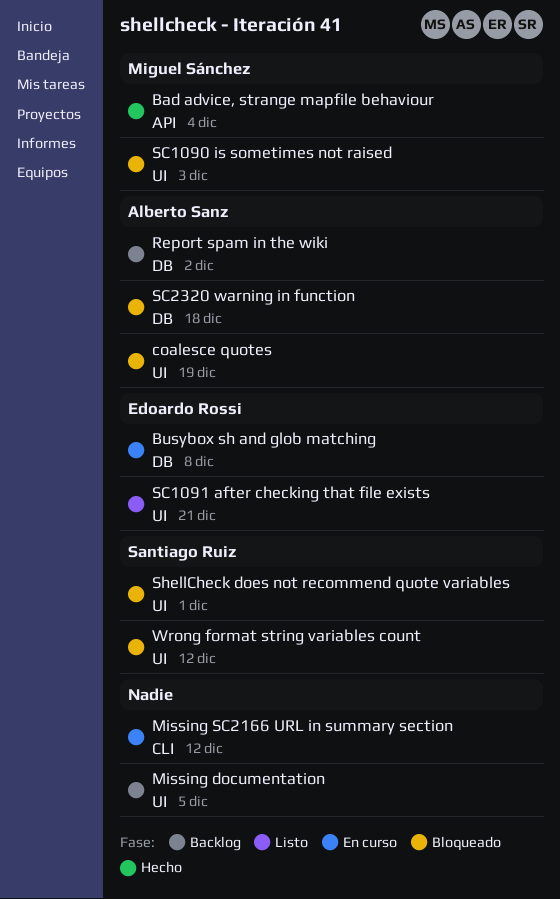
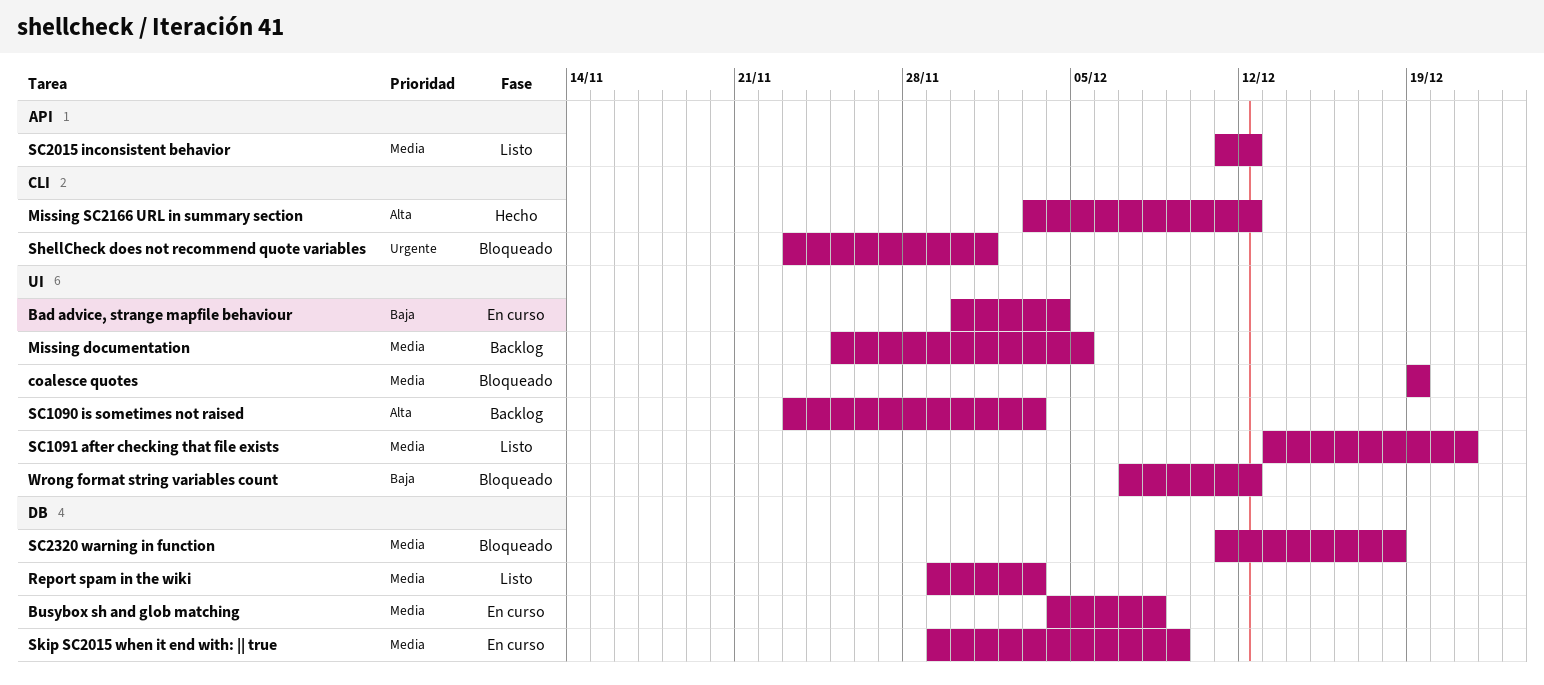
Bad advice, strange mapfile behaviour, status: Hecho -> En curso
Bad advice, strange mapfile behaviour, label: API -> UI
Missing SC2166 URL in summary section, status: En curso -> Hecho
Report spam in the wiki, status: Backlog -> Listo
Report spam in the wiki, due: Dec 2 -> Dec 3
SC1090 is sometimes not raised, status: Bloqueado -> Backlog
SC2015 inconsistent behavior: none -> present
ShellCheck does not recommend quote variables, label: UI -> CLI
Skip SC2015 when it end with: || true: none -> present

